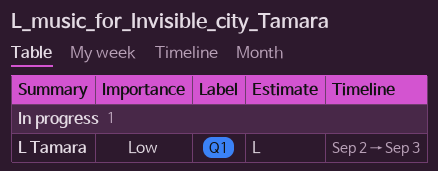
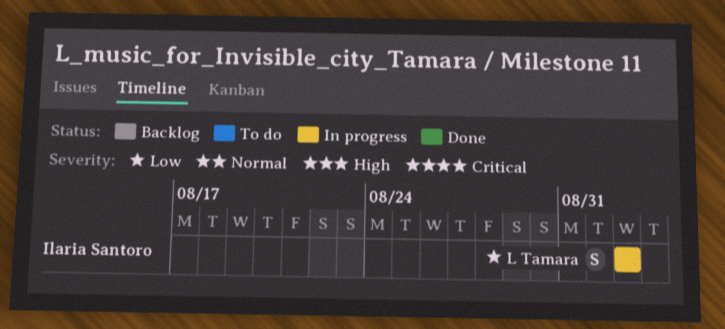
L Tamara, estimate: L -> S
L Tamara, due: Sep 3 -> Sep 2

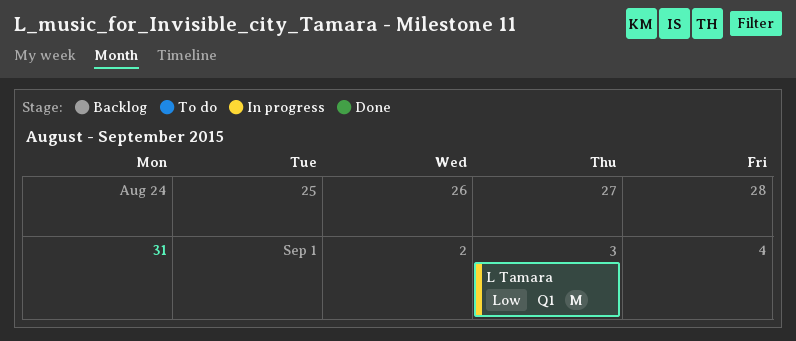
L Tamara, estimate: S -> M
L Tamara, due: Sep 2 -> Sep 3

